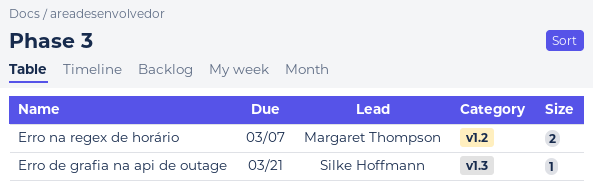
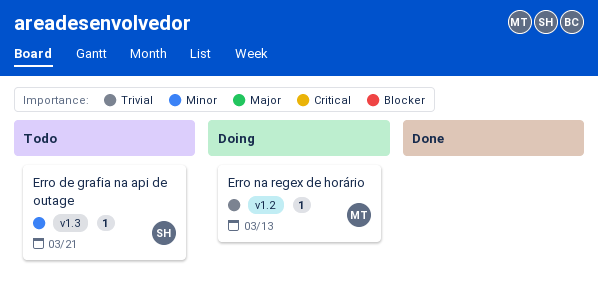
Erro na regex de horário, estimate: 2 -> 1
Erro na regex de horário, due: Mar 7 -> Mar 13

